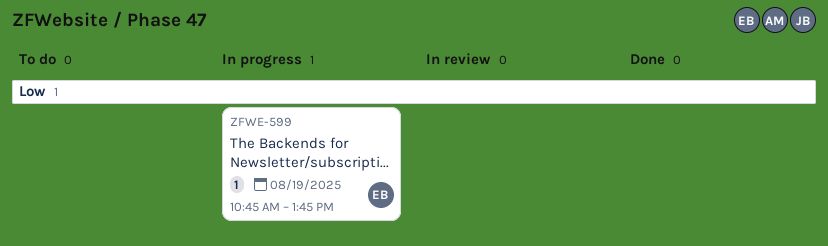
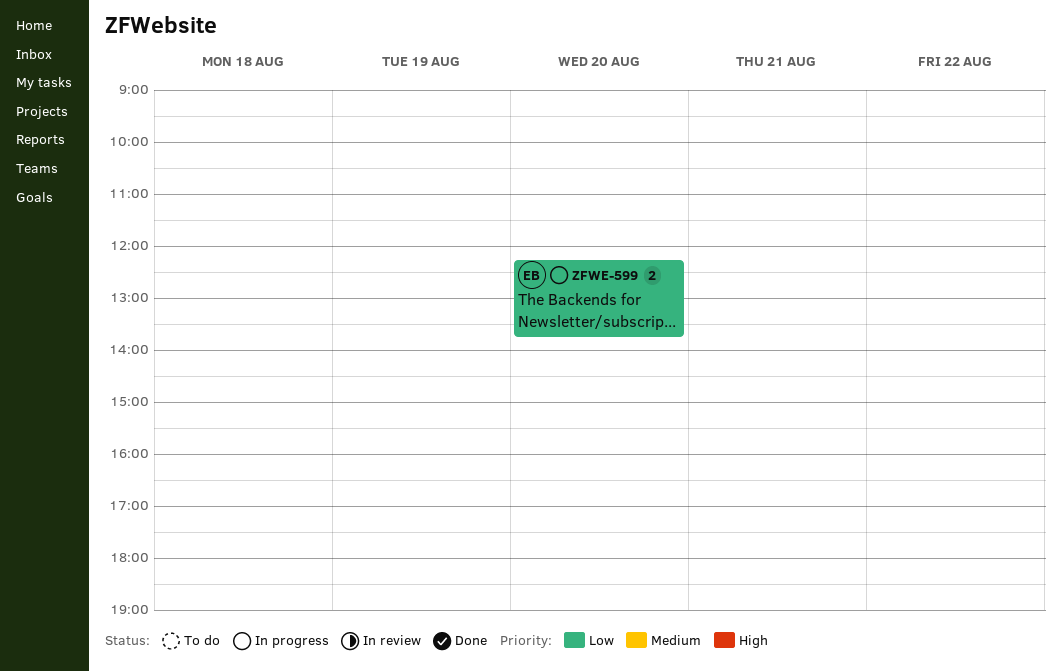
ZFWE-599, estimate: 1 -> 2
ZFWE-599, day: Aug 19 -> Aug 20
ZFWE-599, begins: 10:45 -> 12:15

